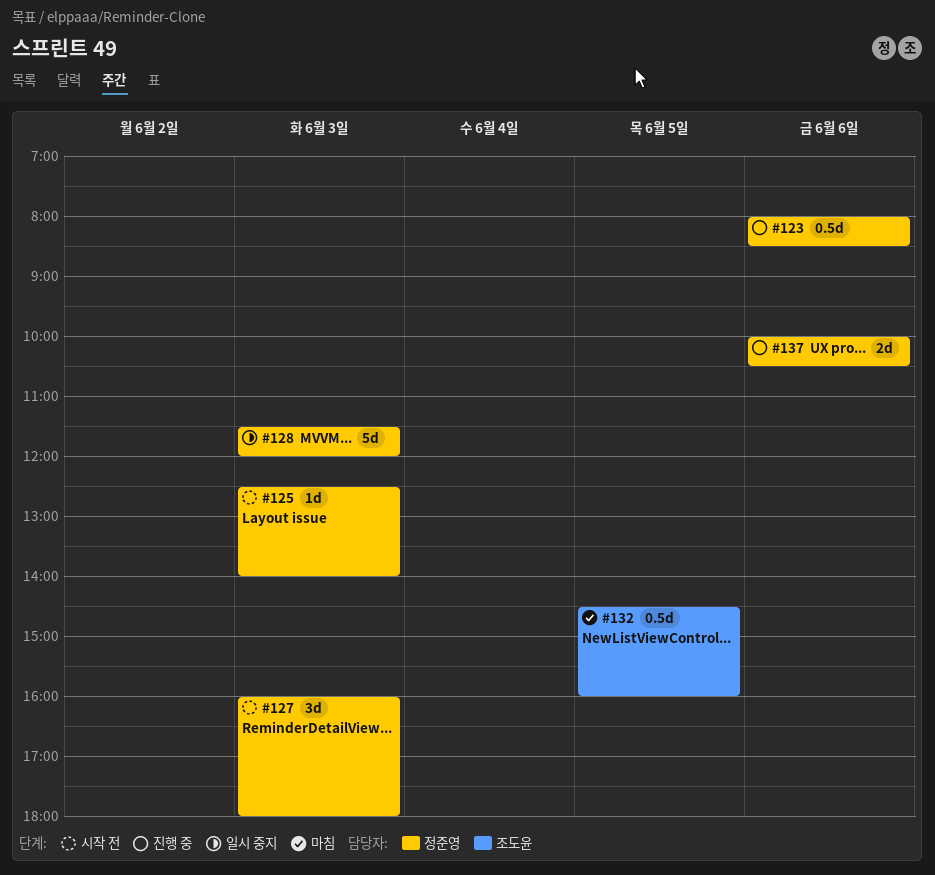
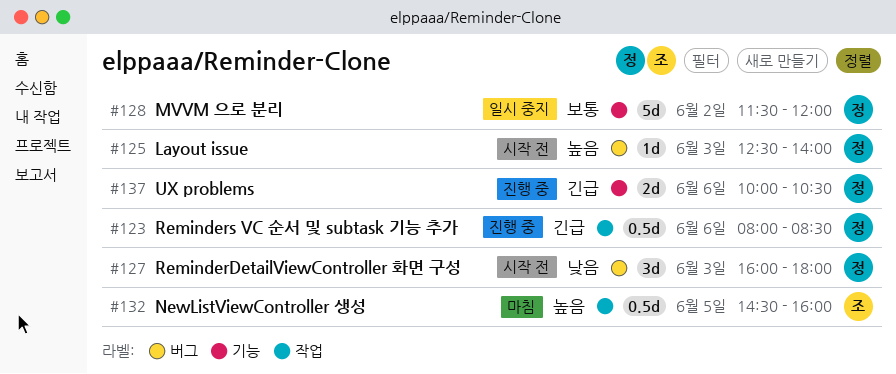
#128, day: Jun 3 -> Jun 2

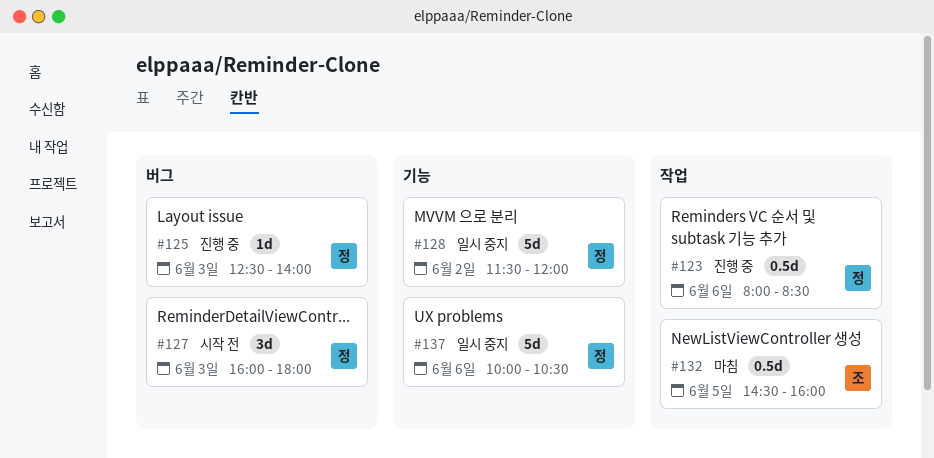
#125, status: 시작 전 -> 진행 중
#137, status: 진행 중 -> 일시 중지
#137, estimate: 2d -> 5d

